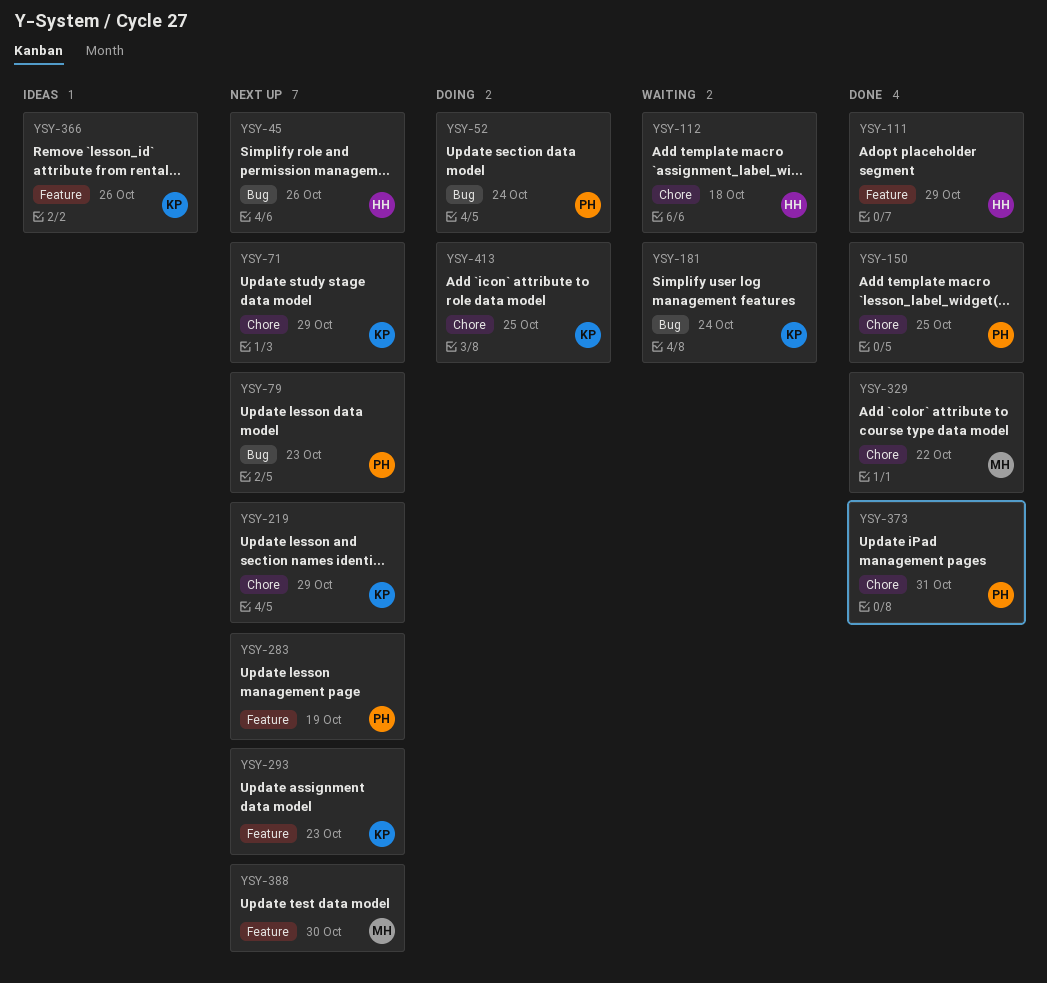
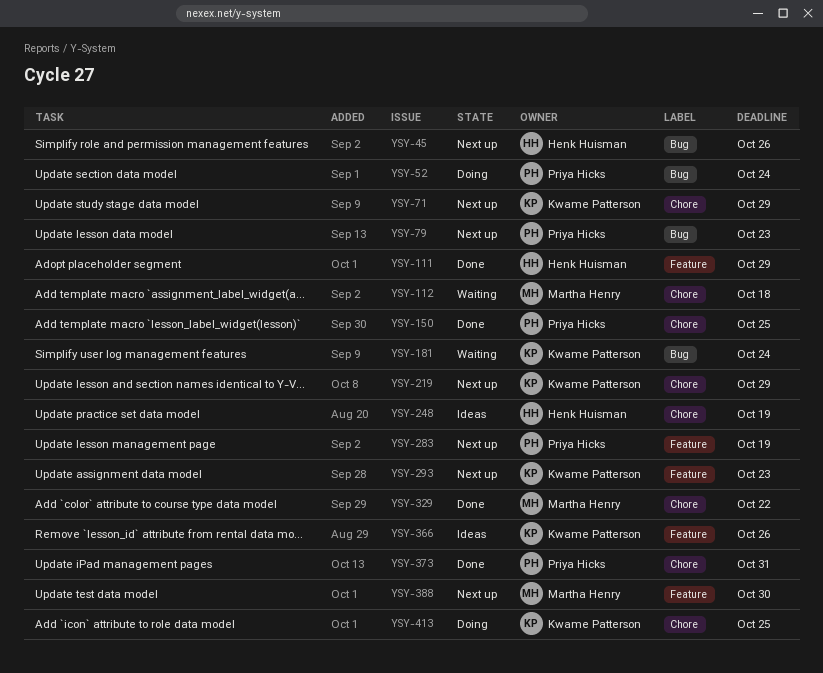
YSY-112, owner: Henk Huisman -> Martha Henry
YSY-248: none -> present

